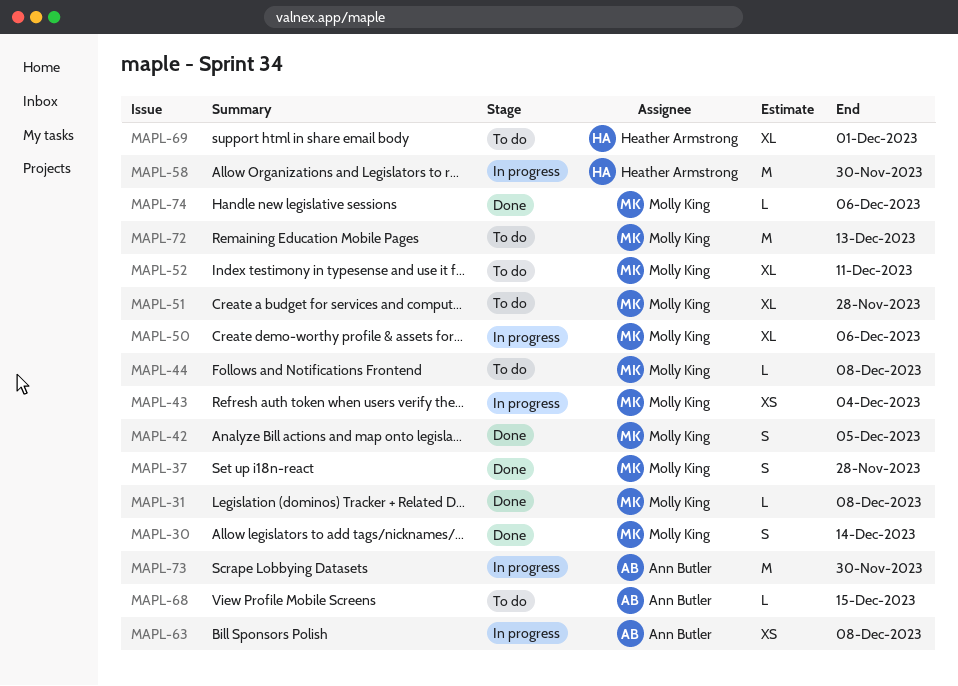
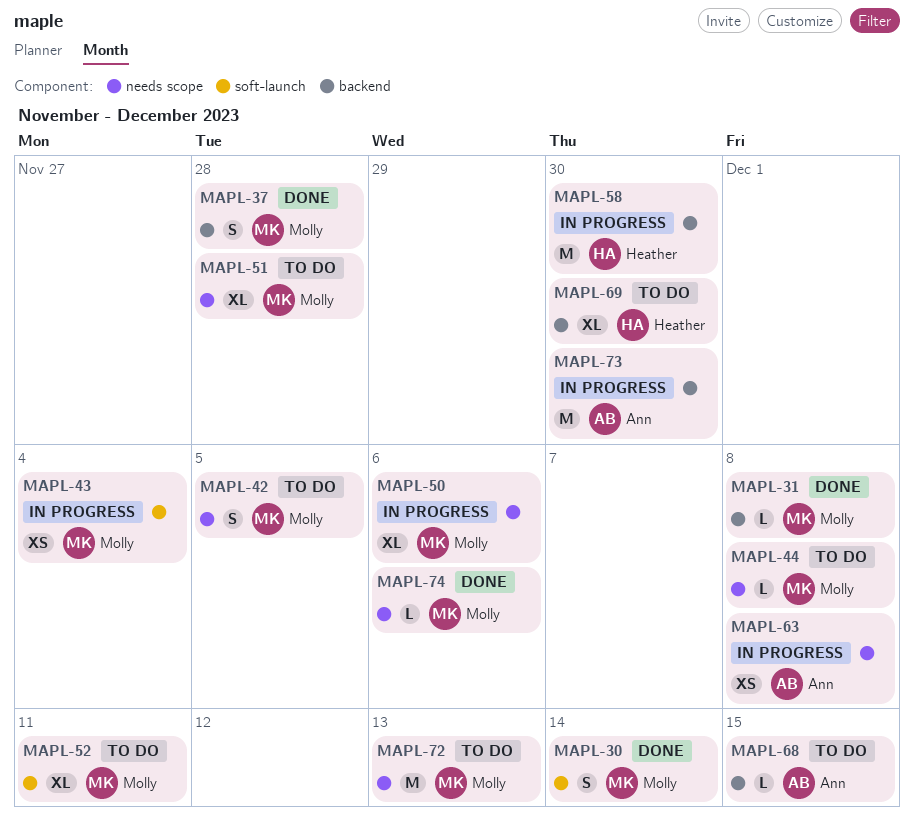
MAPL-42, status: Done -> To do
MAPL-69, due: Dec 1 -> Nov 30

